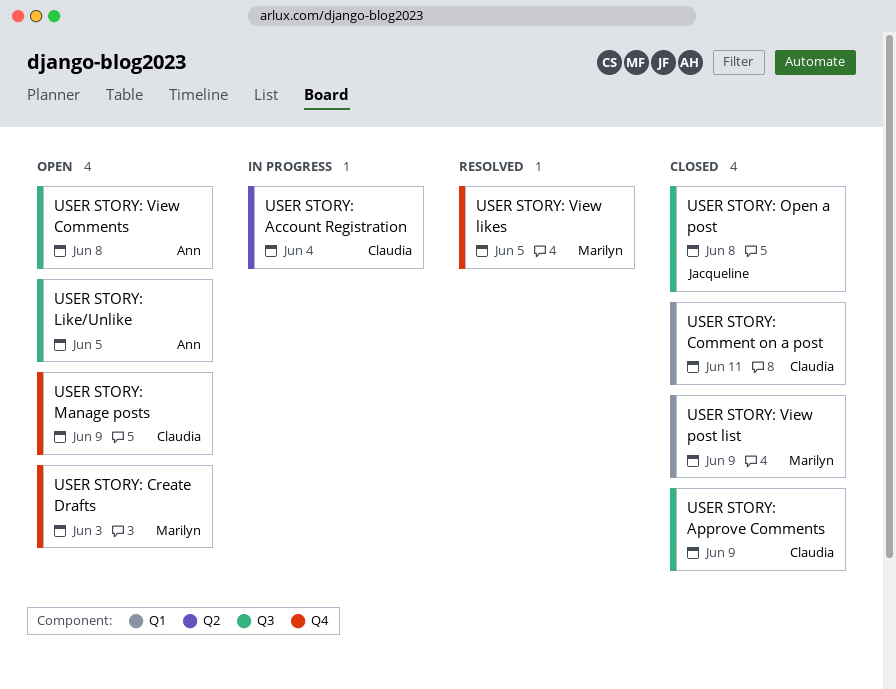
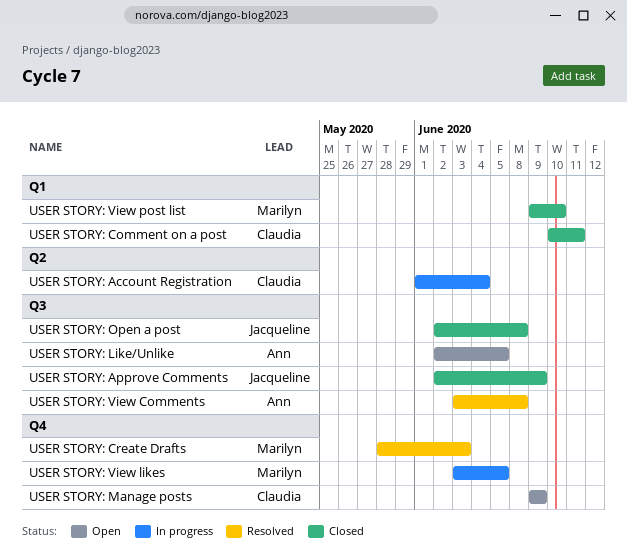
USER STORY: Approve Comments, owner: Claudia -> Jacqueline
USER STORY: Create Drafts, status: Open -> Resolved
USER STORY: View Comments, status: Open -> Resolved
USER STORY: View likes, status: Resolved -> In progress
USER STORY: View post list, due: Jun 9 -> Jun 10

